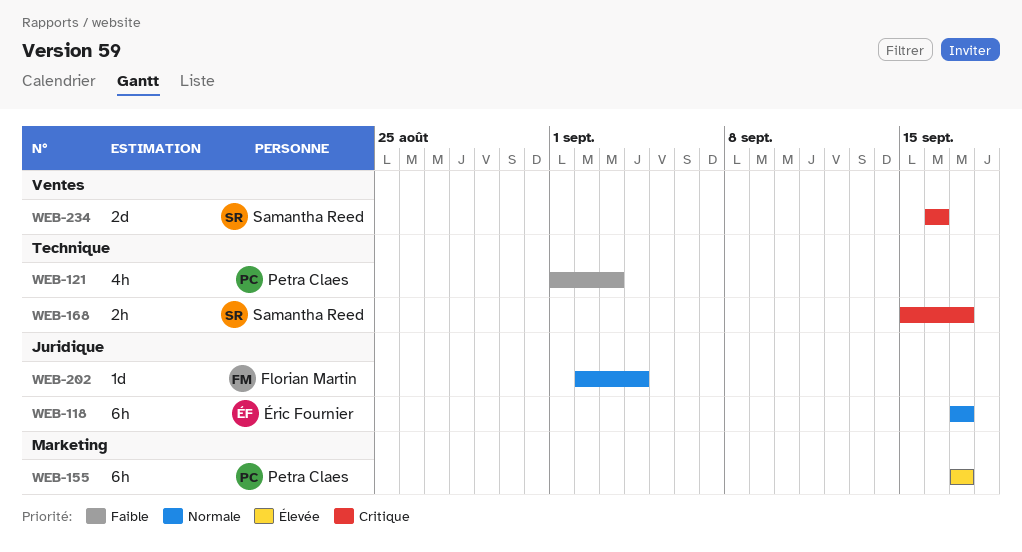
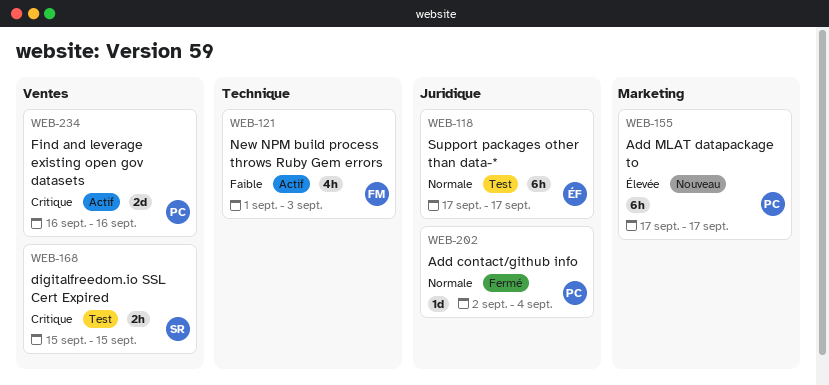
WEB-121, owner: Petra Claes -> Florian Martin
WEB-168, label: Technique -> Ventes
WEB-168, due: Sep 17 -> Sep 15
WEB-202, owner: Florian Martin -> Petra Claes
WEB-234, owner: Samantha Reed -> Petra Claes

